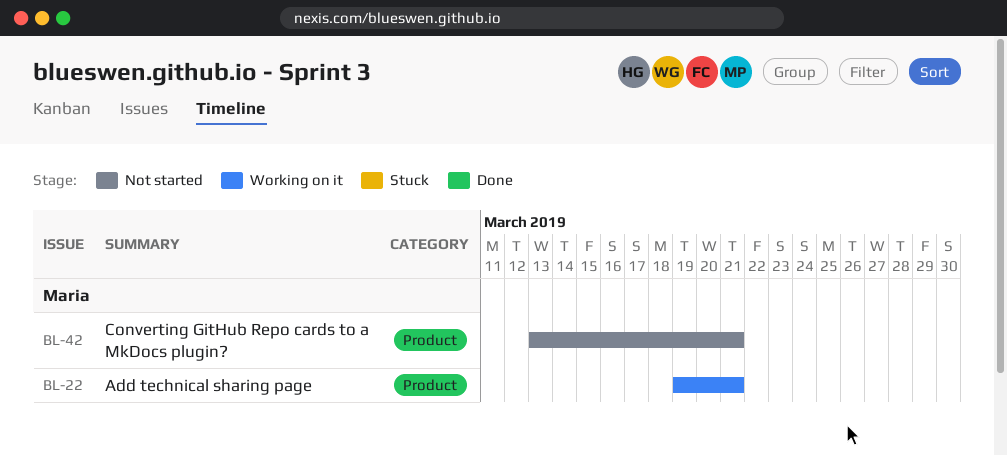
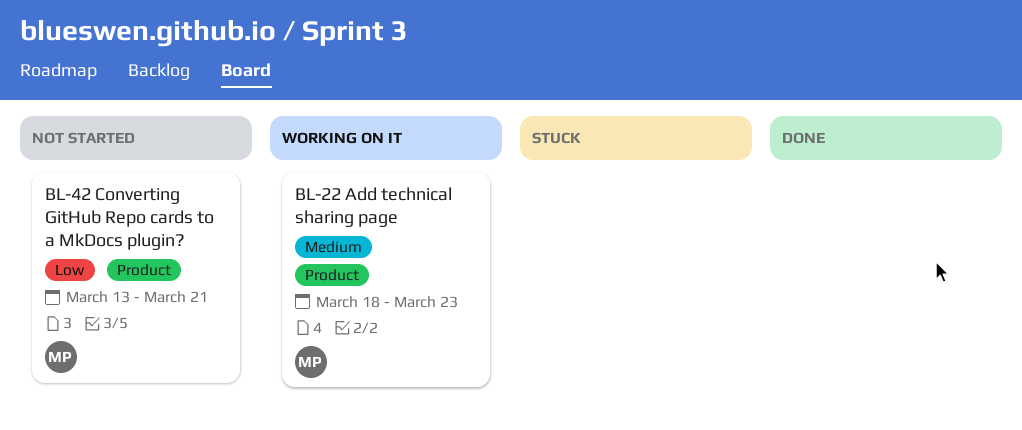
BL-22, start: Mar 19 -> Mar 18
BL-22, due: Mar 21 -> Mar 23

